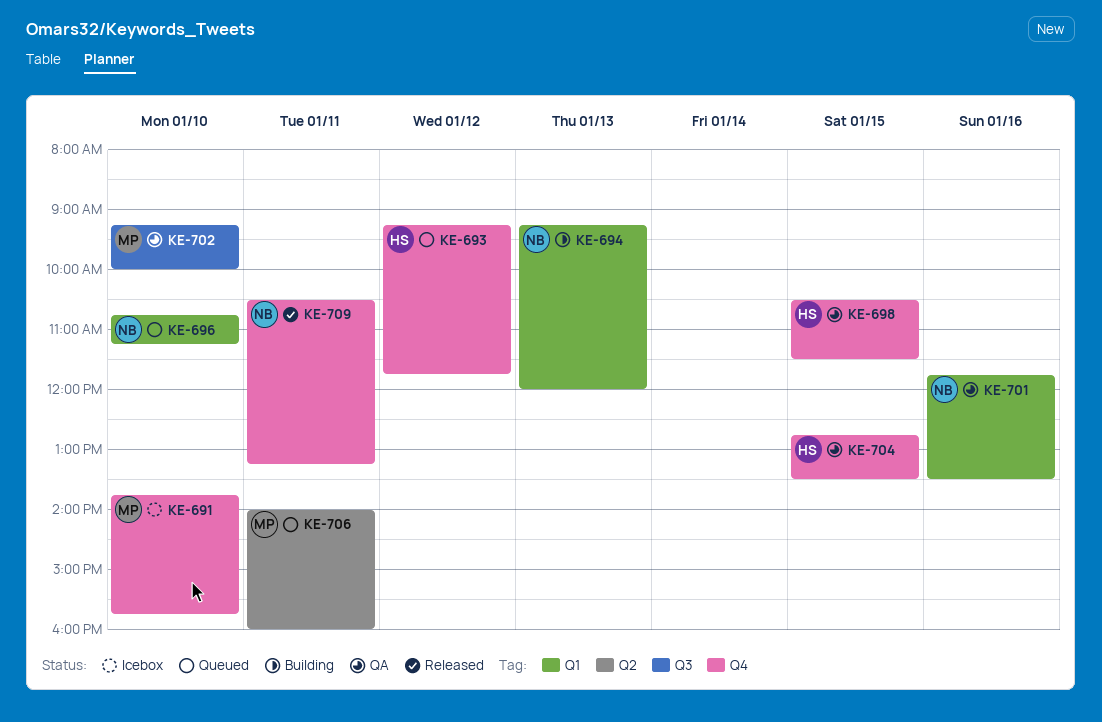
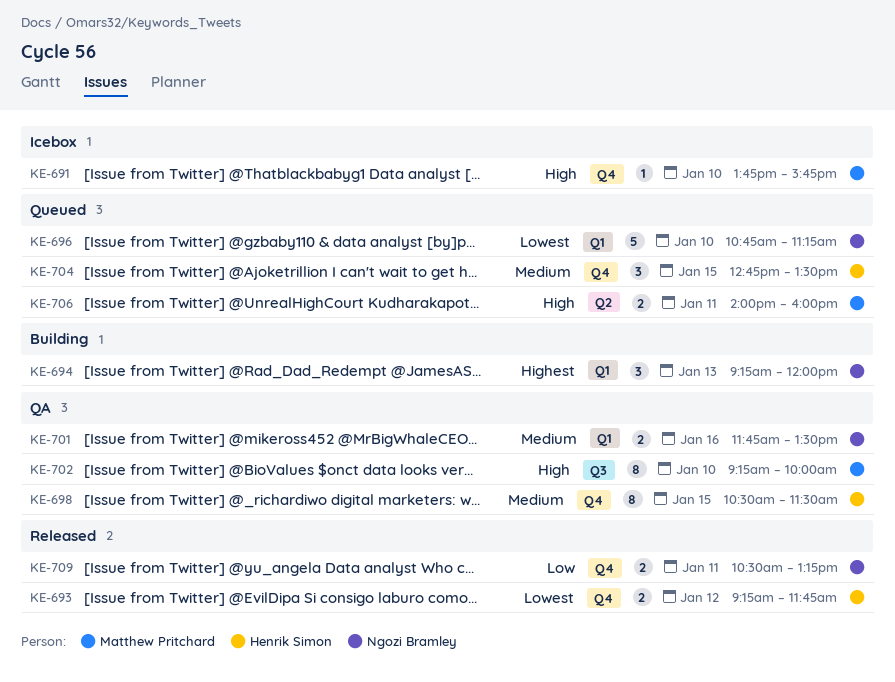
KE-693, status: Queued -> Released
KE-704, status: QA -> Queued

